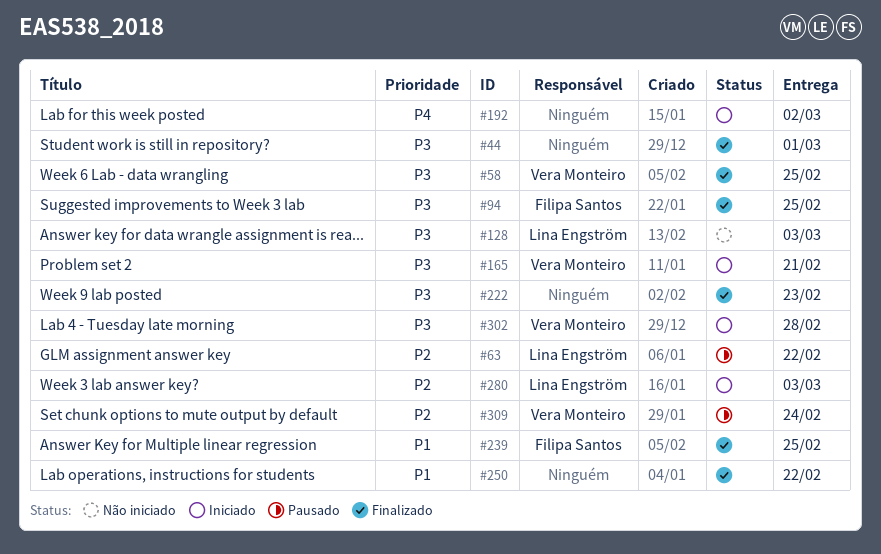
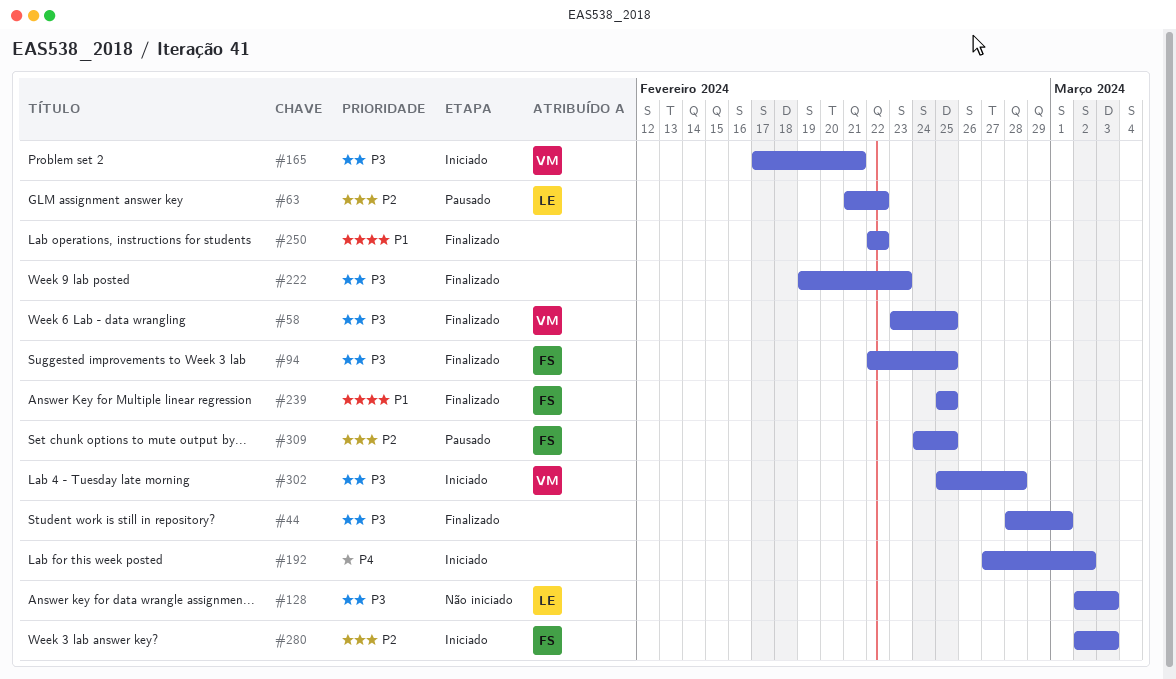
#280, owner: Lina Engström -> Filipa Santos
#309, owner: Vera Monteiro -> Filipa Santos
#309, due: Feb 24 -> Feb 25

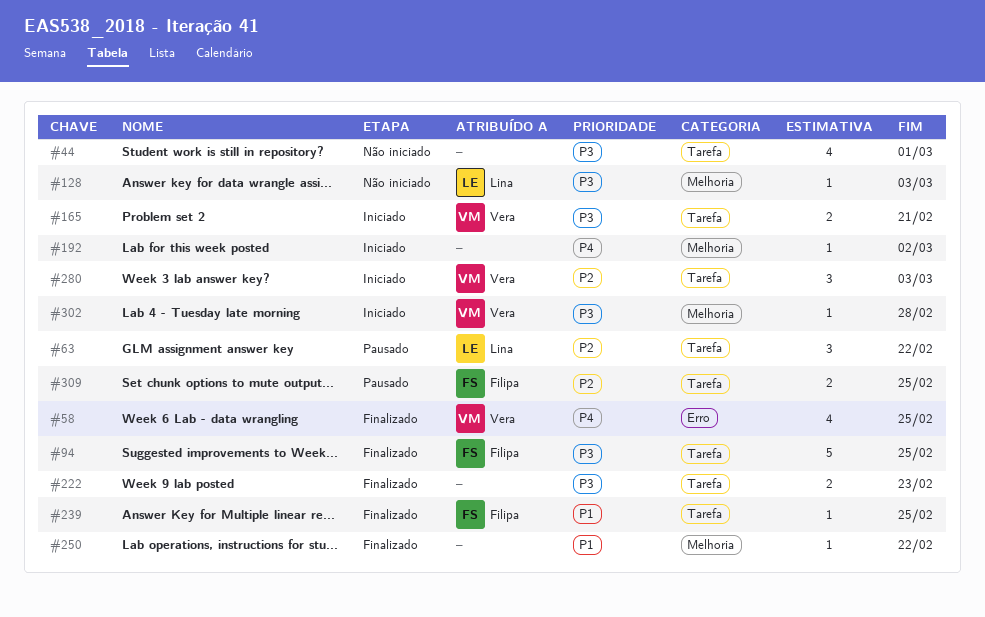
#44, status: Finalizado -> Não iniciado
#58, priority: P3 -> P4
#280, owner: Filipa -> Vera

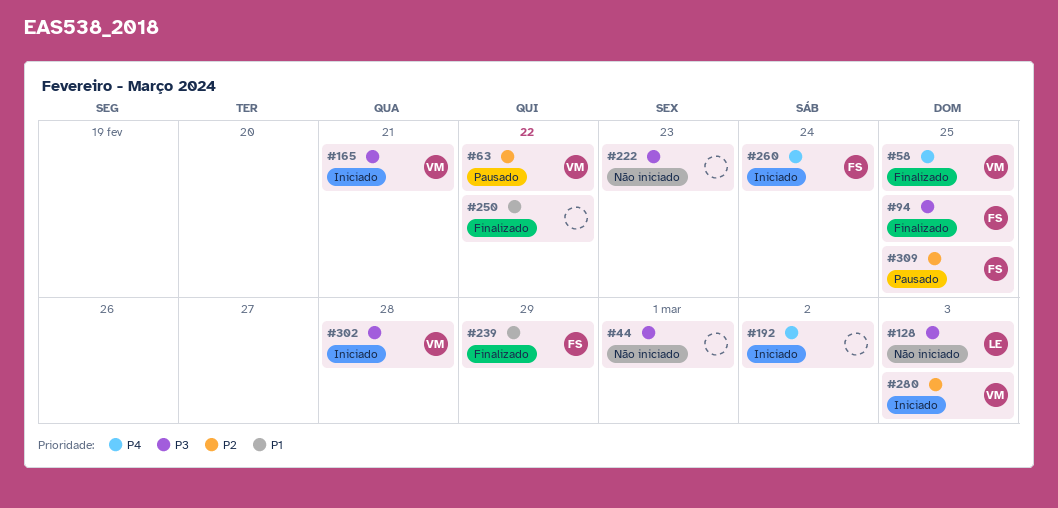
#63, owner: Lina -> Vera
#222, status: Finalizado -> Não iniciado
#239, due: Feb 25 -> Feb 29
#260: none -> present

